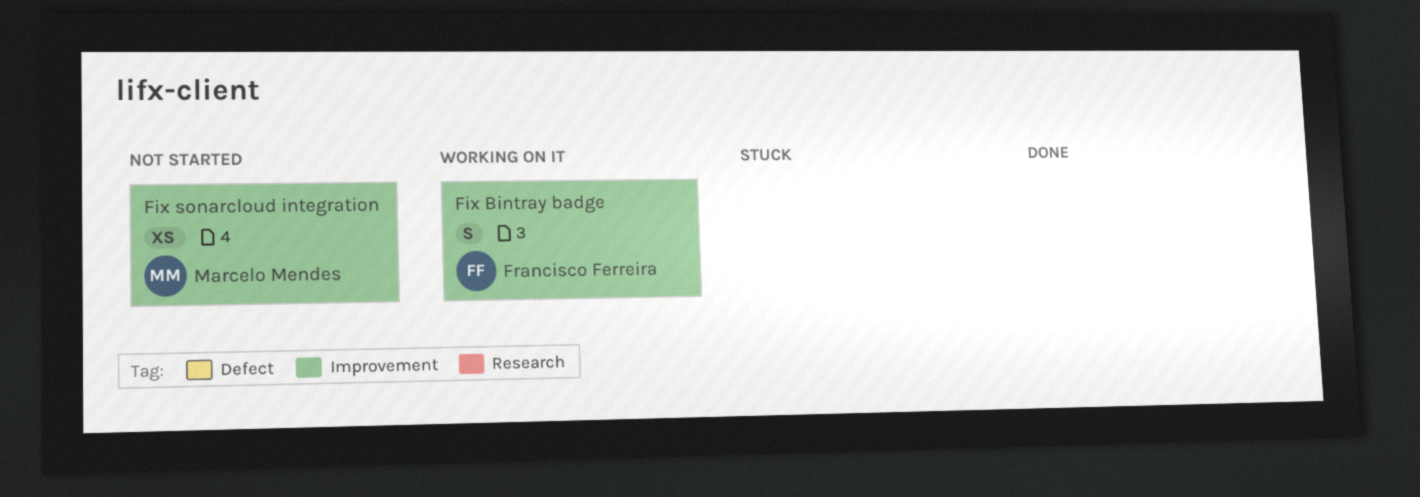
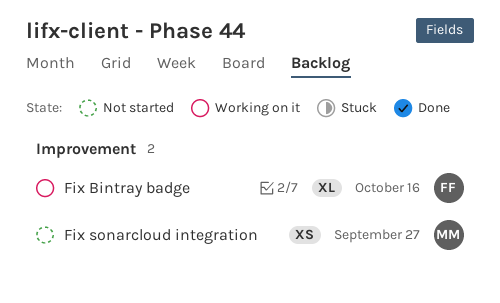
Fix Bintray badge, estimate: S -> XL

